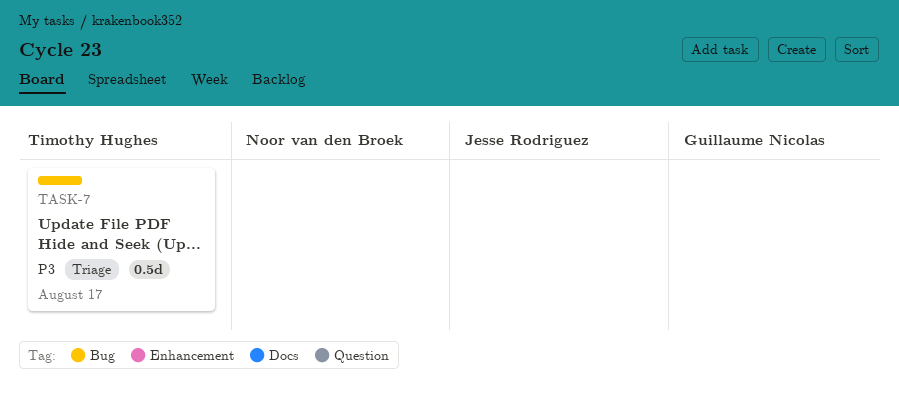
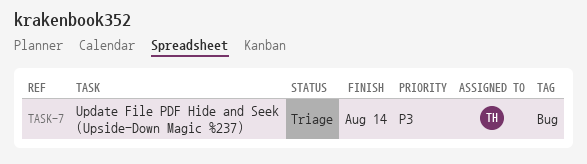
TASK-7, due: Aug 17 -> Aug 14

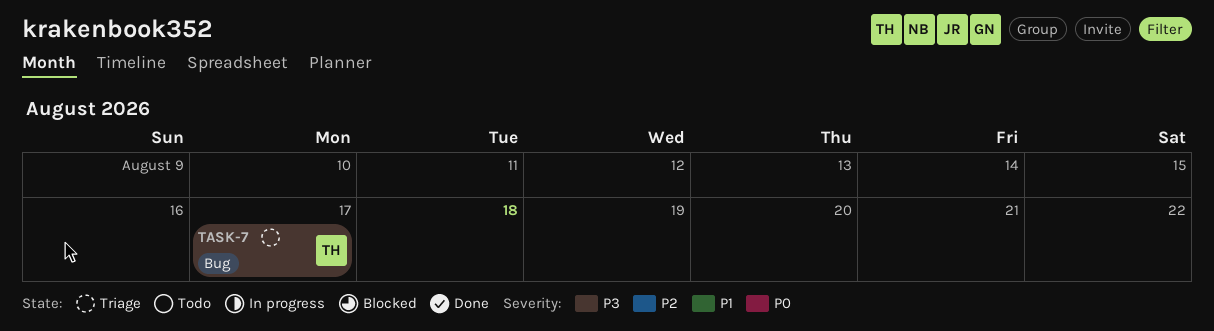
TASK-7, due: Aug 14 -> Aug 17

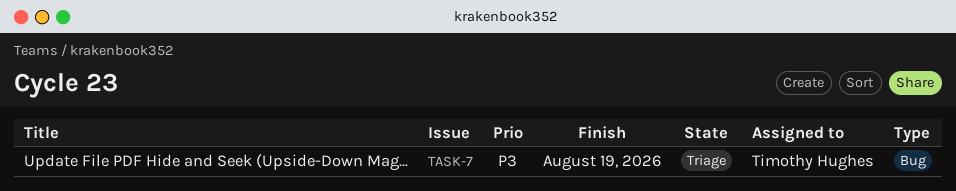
TASK-7, due: Aug 17 -> Aug 19

